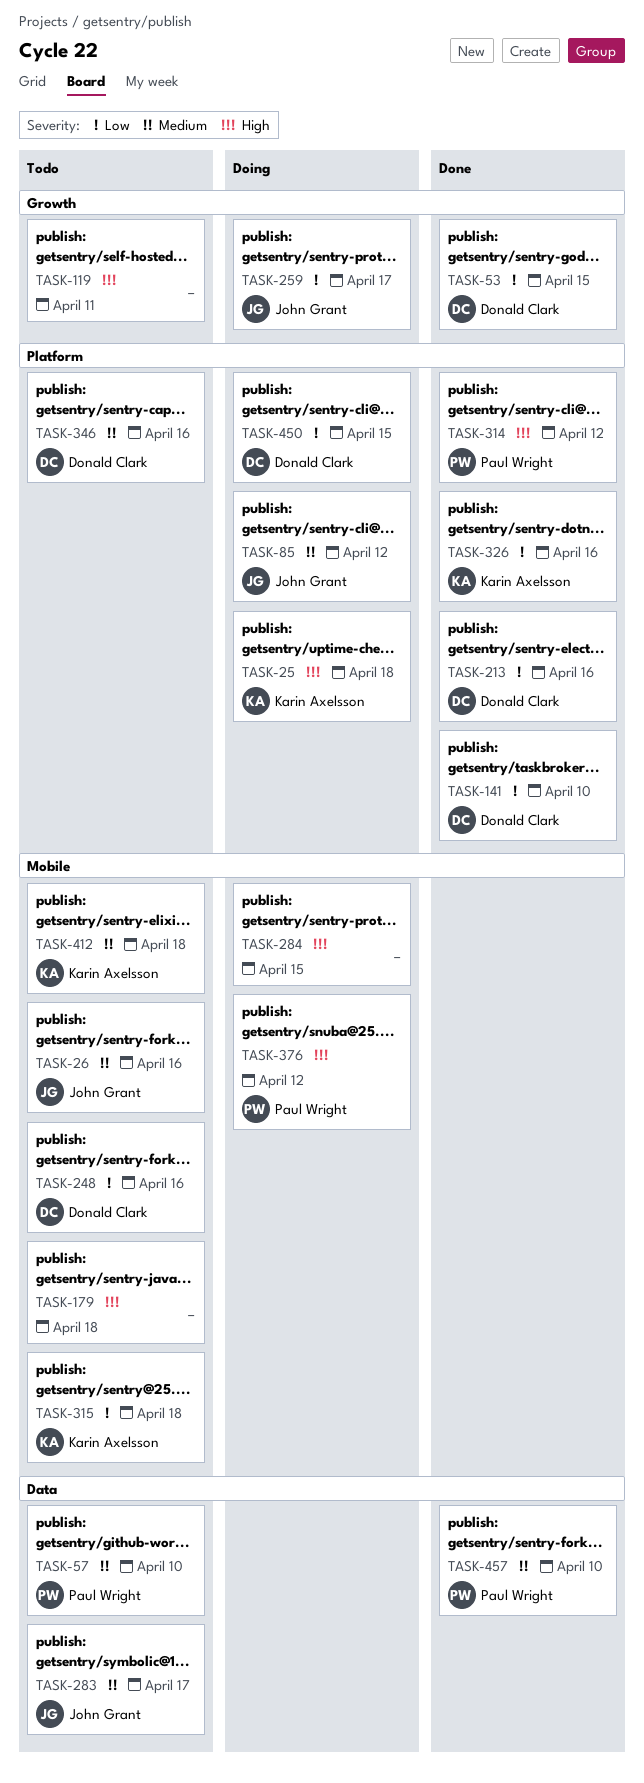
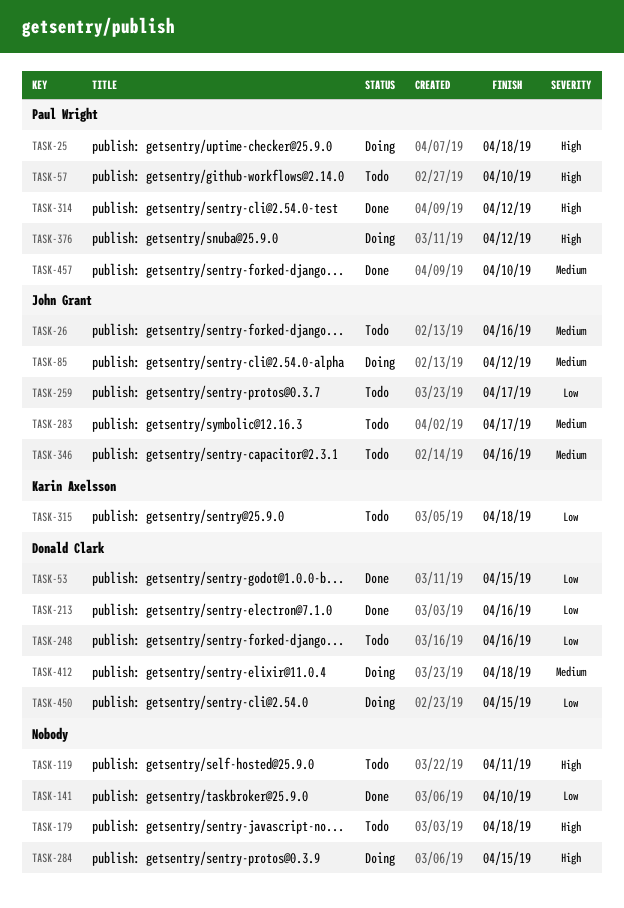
TASK-25, owner: Karin Axelsson -> Paul Wright
TASK-57, priority: Medium -> High
TASK-141, owner: Donald Clark -> none
TASK-259, status: Doing -> Todo
TASK-326: present -> none
TASK-346, owner: Donald Clark -> John Grant
TASK-412, status: Todo -> Doing
TASK-412, owner: Karin Axelsson -> Donald Clark

